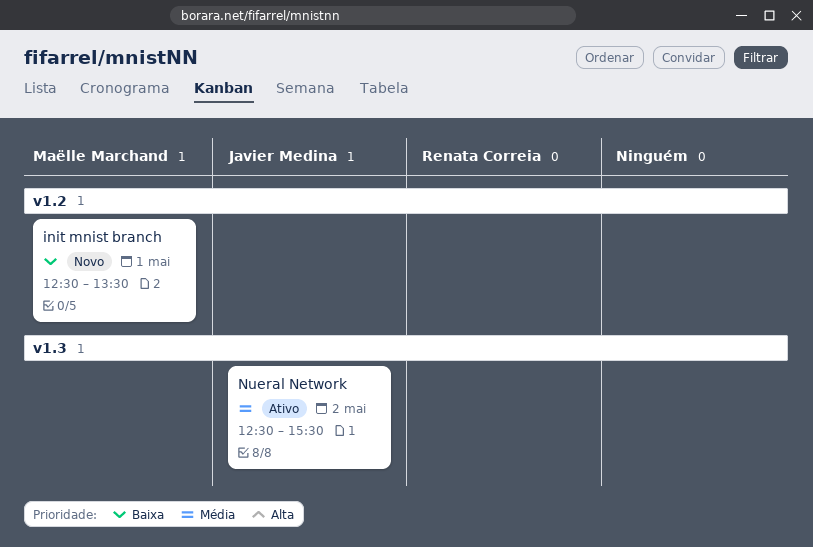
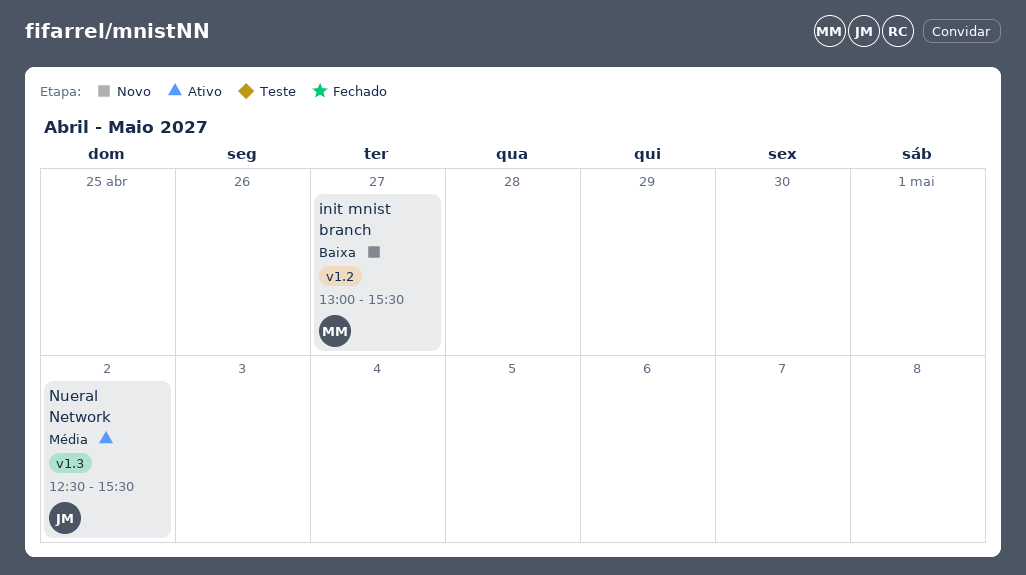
init mnist branch, day: May 1 -> Apr 27
init mnist branch, begins: 12:30 -> 13:00
init mnist branch, ends: 13:30 -> 15:30

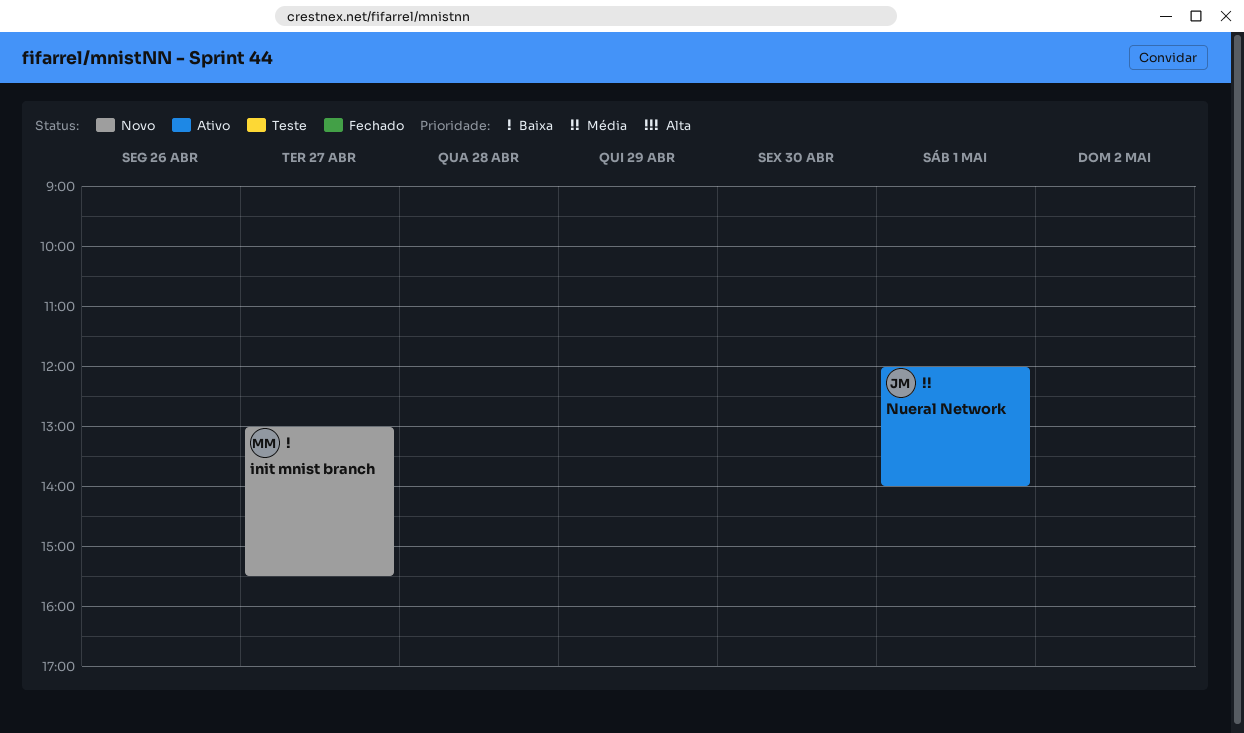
Nueral Network, day: May 2 -> May 1
Nueral Network, begins: 12:30 -> 12:00
Nueral Network, ends: 15:30 -> 14:00

